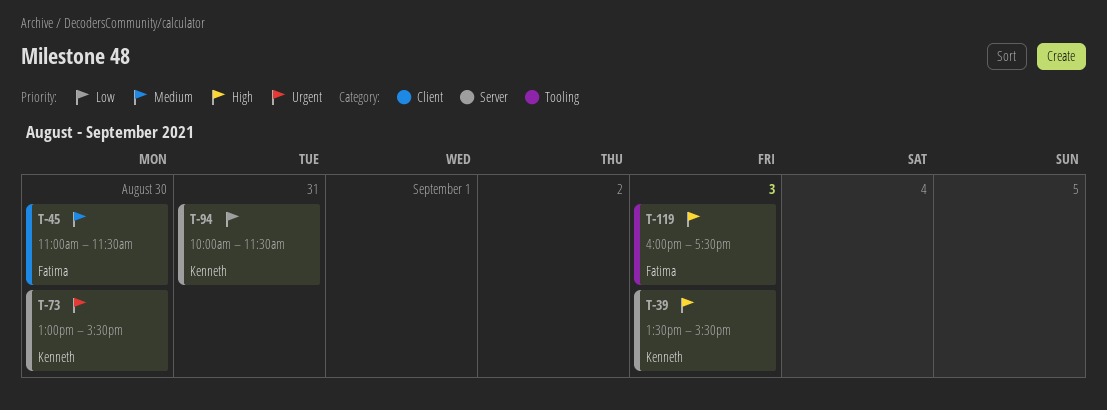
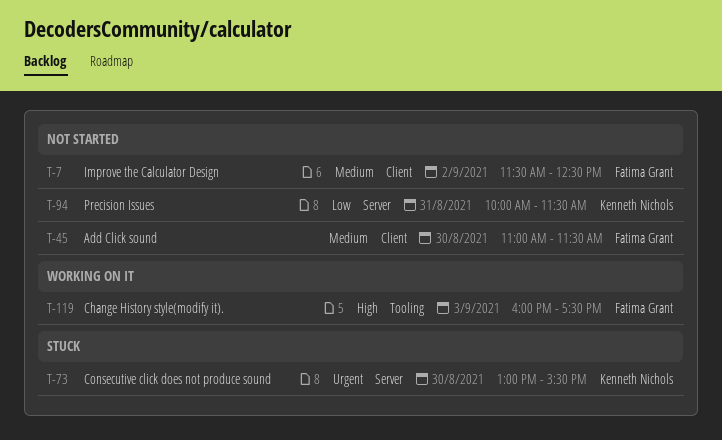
T-7: none -> present
T-39: present -> none

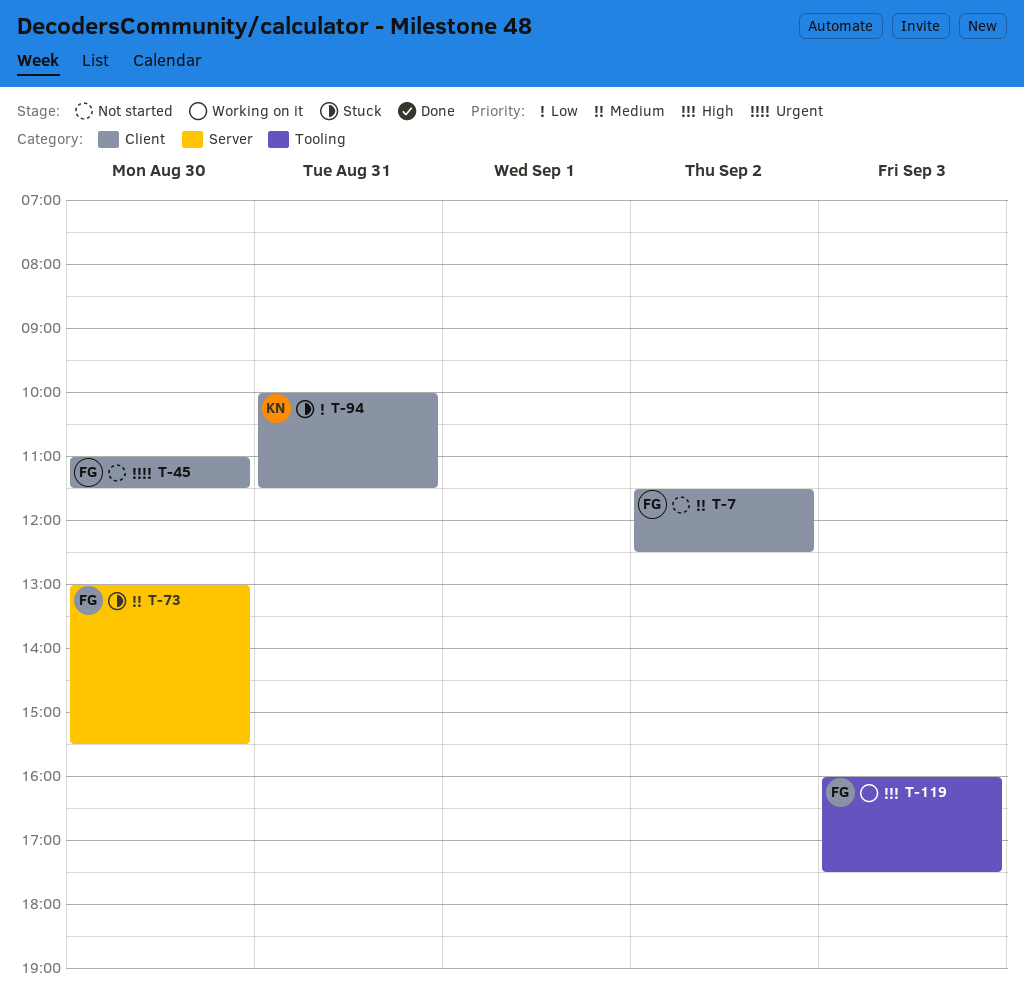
T-45, priority: Medium -> Urgent
T-73, owner: Kenneth Nichols -> Fatima Grant
T-73, priority: Urgent -> Medium
T-94, status: Not started -> Stuck
T-94, label: Server -> Client

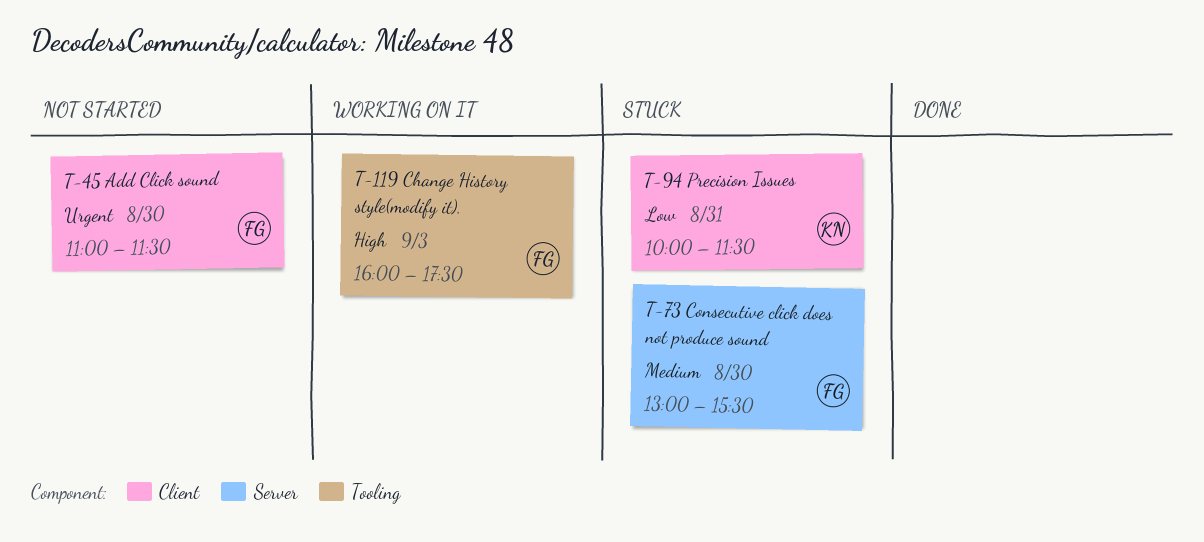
T-7: present -> none

